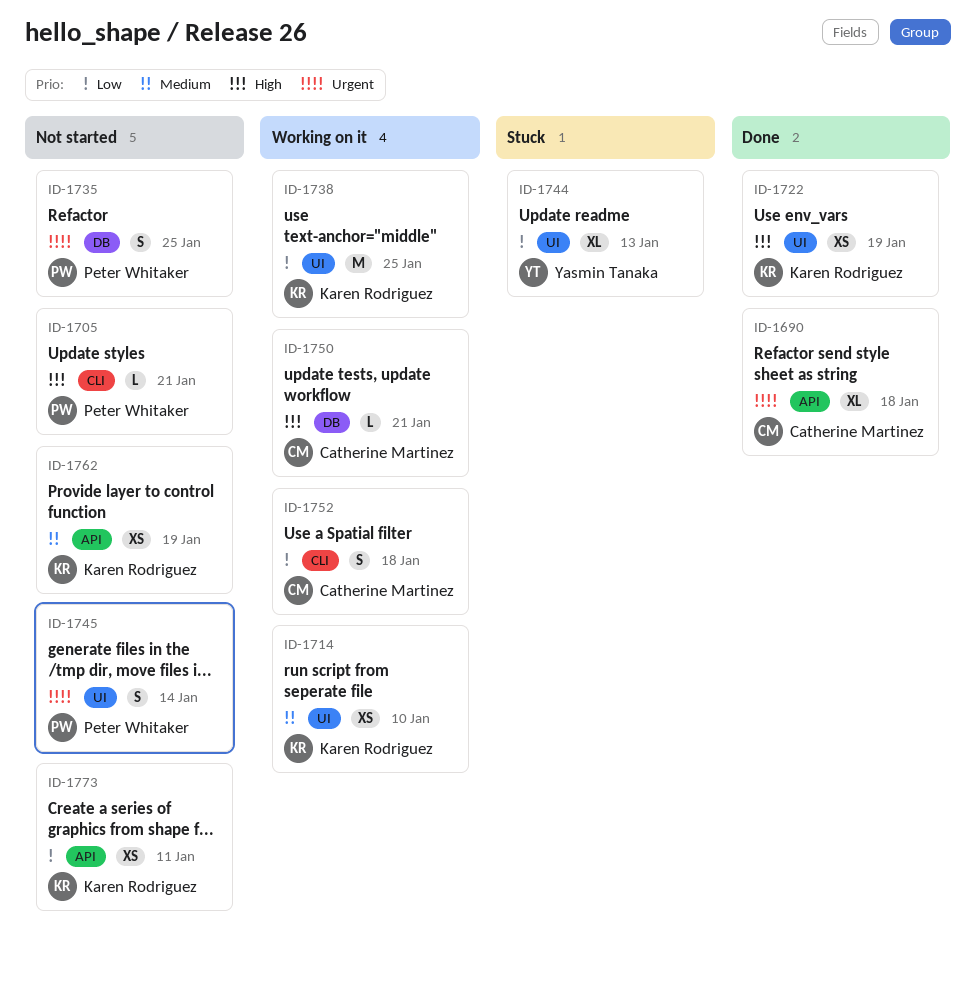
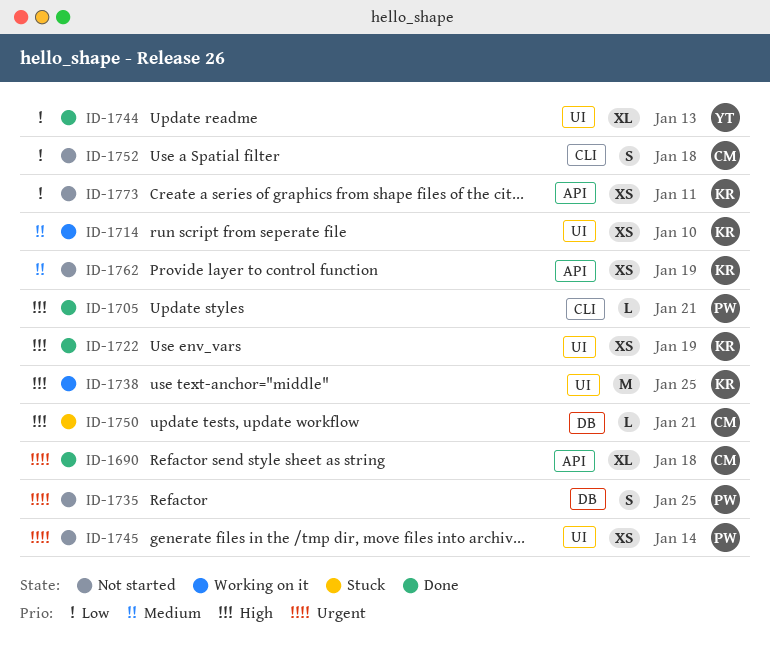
ID-1705, status: Not started -> Done
ID-1738, priority: Low -> High
ID-1744, status: Stuck -> Done
ID-1745, estimate: S -> XS
ID-1750, status: Working on it -> Stuck
ID-1752, status: Working on it -> Not started

